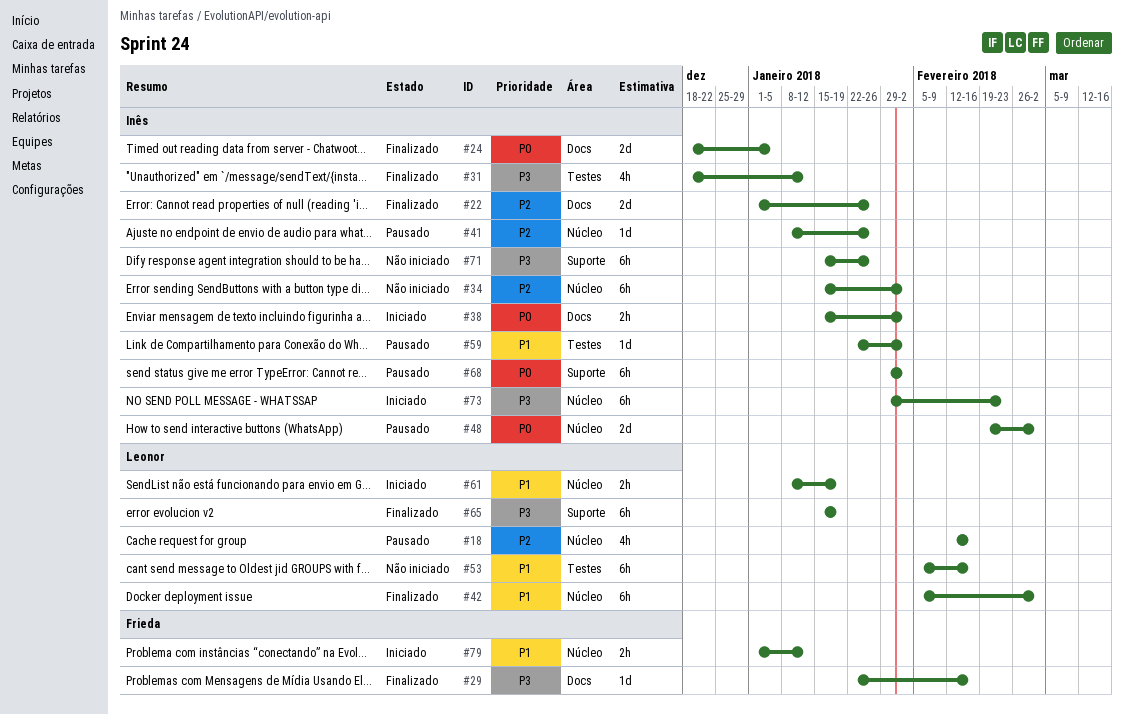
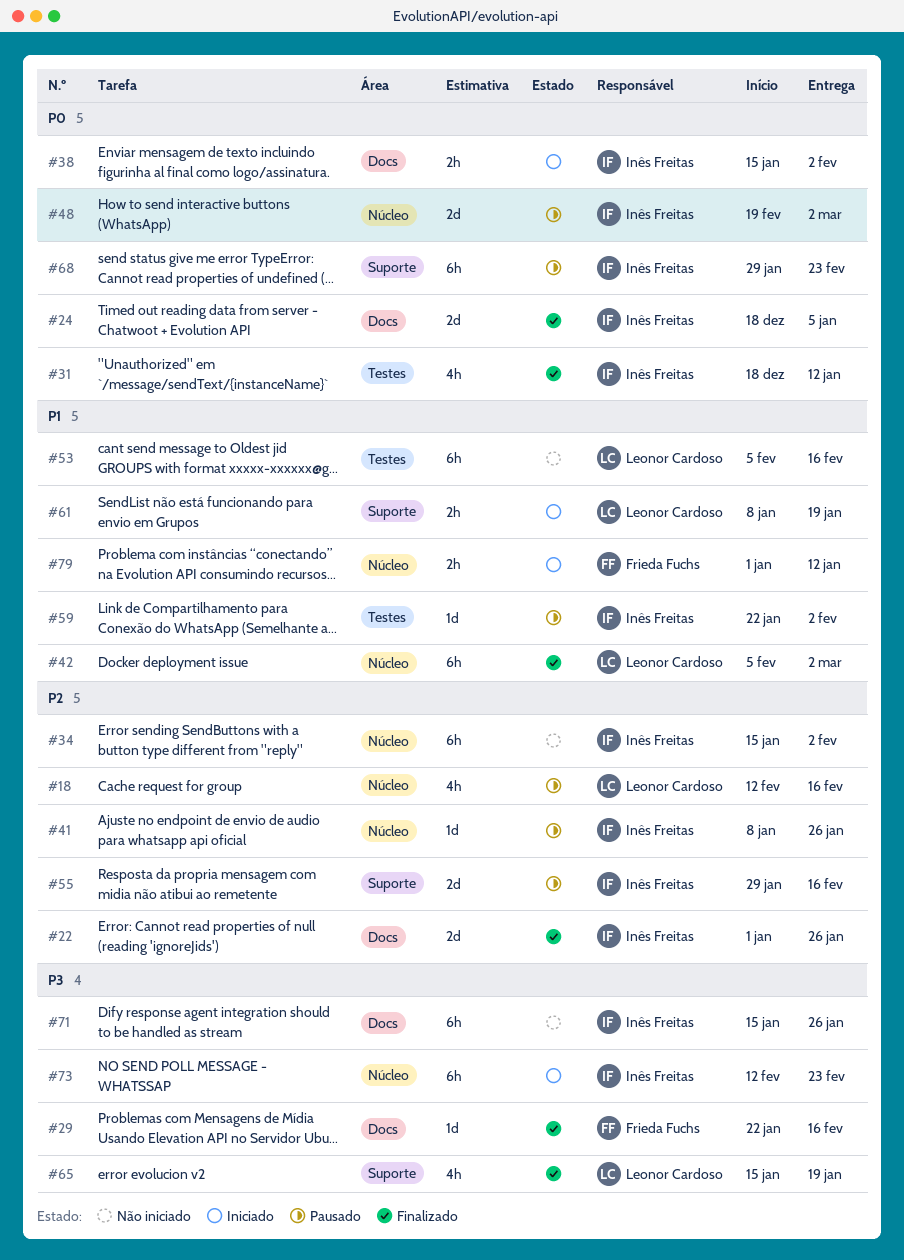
#31, priority: P3 -> P0
#55: none -> present
#61, label: Núcleo -> Suporte
#65, estimate: 6h -> 4h
#68, due: Feb 2 -> Feb 23
#71, label: Suporte -> Docs
#73, start: Jan 29 -> Feb 12

